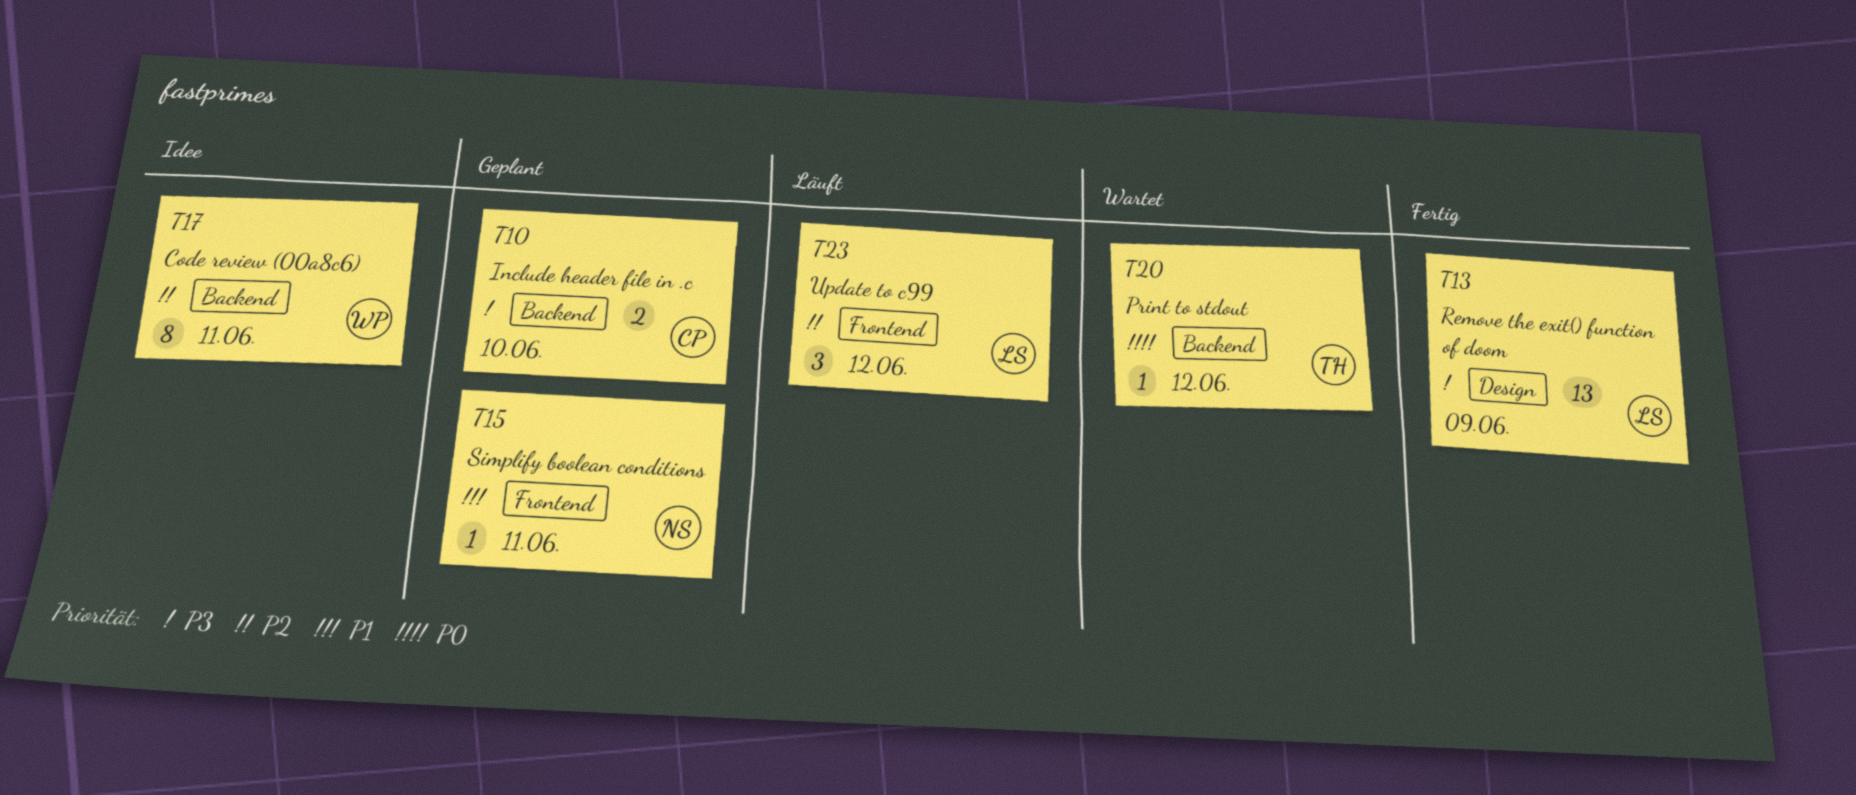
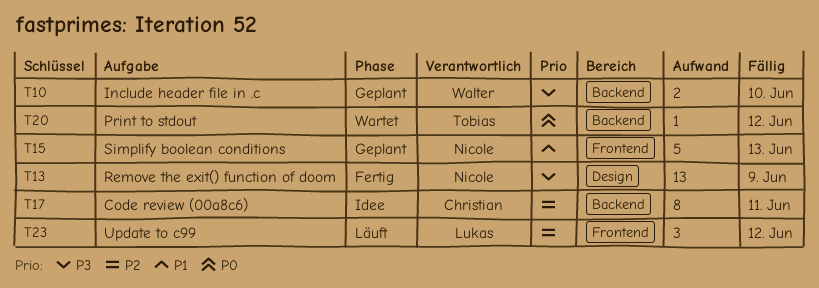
T10, owner: Christian -> Walter
T13, owner: Lukas -> Nicole
T15, estimate: 1 -> 5
T15, due: Jun 11 -> Jun 13
T17, owner: Walter -> Christian

